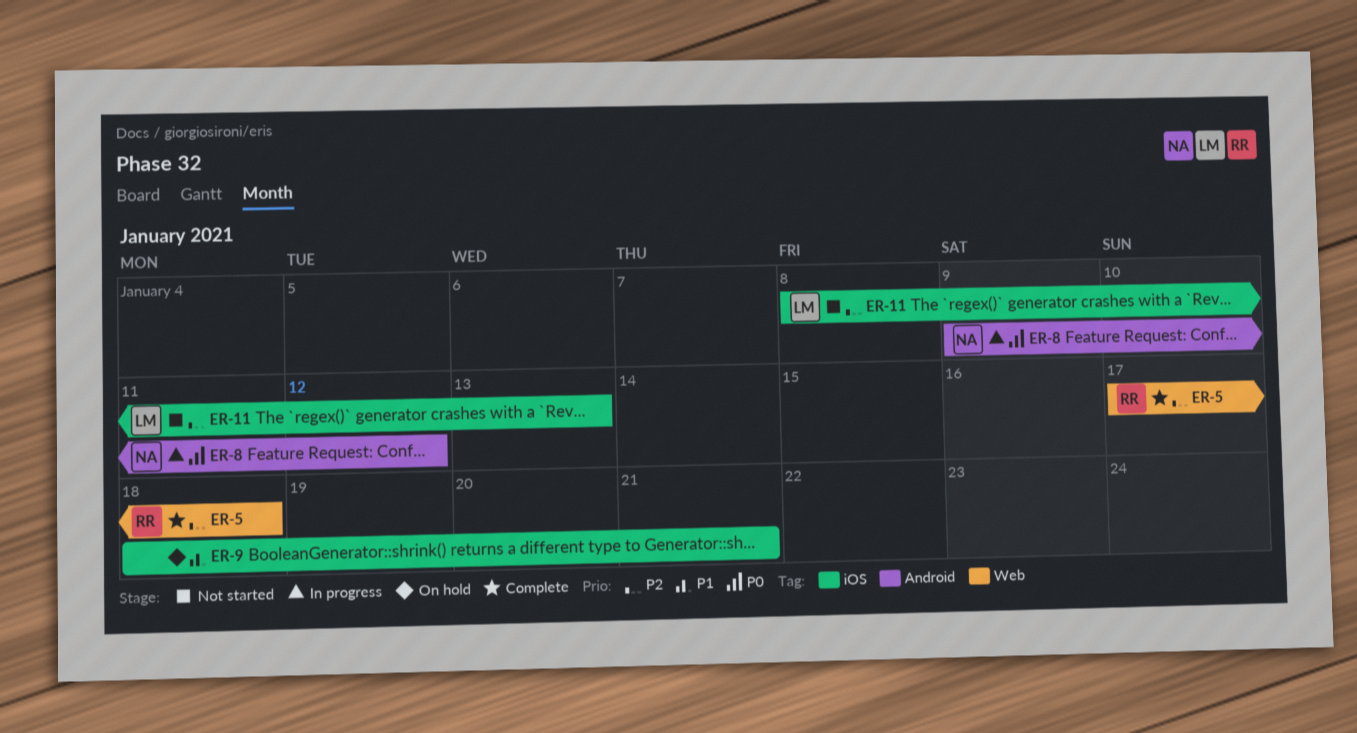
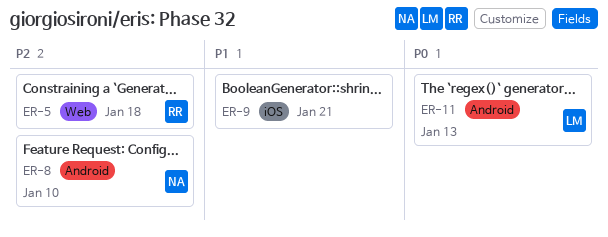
ER-8, priority: P0 -> P2
ER-8, due: Jan 12 -> Jan 10
ER-11, priority: P2 -> P0
ER-11, label: iOS -> Android

